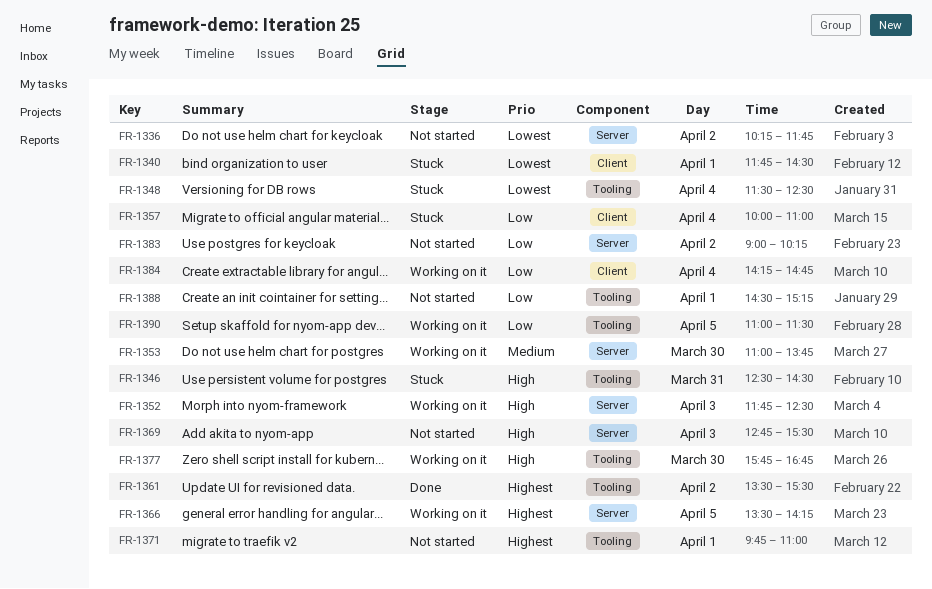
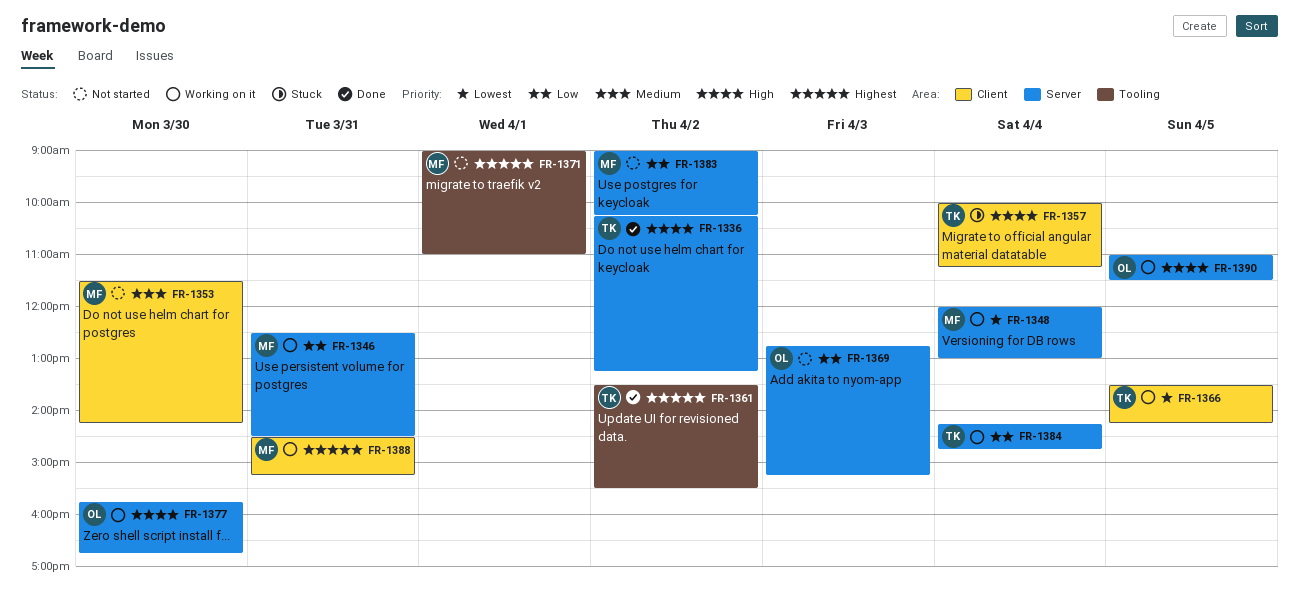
FR-1336, status: Not started -> Done
FR-1336, priority: Lowest -> High
FR-1336, ends: 11:45 -> 13:15
FR-1340: present -> none
FR-1346, status: Stuck -> Working on it
FR-1346, priority: High -> Low
FR-1346, label: Tooling -> Server
FR-1348, status: Stuck -> Working on it
FR-1348, label: Tooling -> Server
FR-1348, begins: 11:30 -> 12:00
FR-1348, ends: 12:30 -> 13:00
FR-1352: present -> none
FR-1353, status: Working on it -> Not started
FR-1353, label: Server -> Client
FR-1353, begins: 11:00 -> 11:30
FR-1353, ends: 13:45 -> 14:15
FR-1357, priority: Low -> High
FR-1357, ends: 11:00 -> 11:15
FR-1366, priority: Highest -> Lowest
FR-1366, label: Server -> Client
FR-1369, priority: High -> Low
FR-1369, ends: 15:30 -> 15:15
FR-1371, begins: 09:45 -> 09:00
FR-1377, label: Tooling -> Server
FR-1384, label: Client -> Server
FR-1388, status: Not started -> Working on it
FR-1388, priority: Low -> Highest
FR-1388, label: Tooling -> Client
FR-1388, day: Apr 1 -> Mar 31
FR-1390, priority: Low -> High
FR-1390, label: Tooling -> Server

